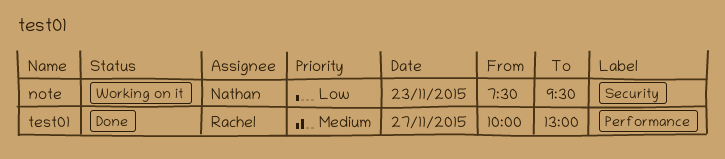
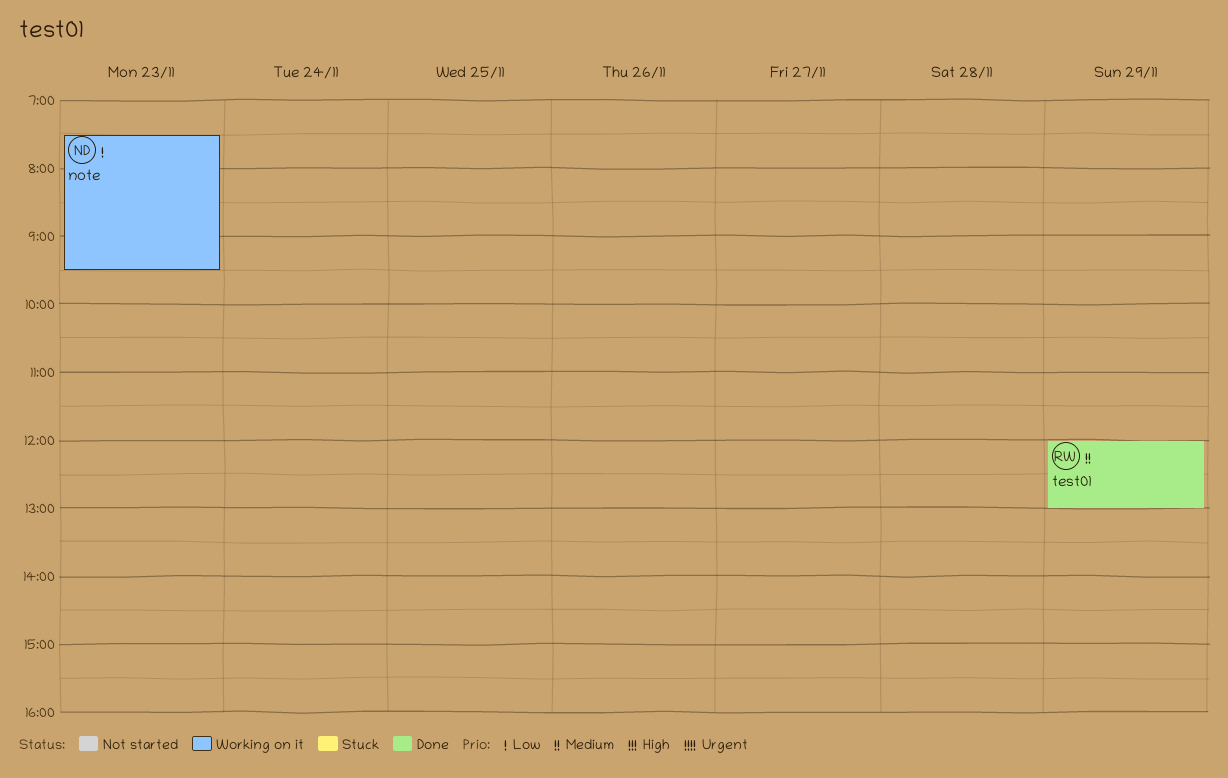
test01, day: Nov 27 -> Nov 29
test01, begins: 10:00 -> 12:00

